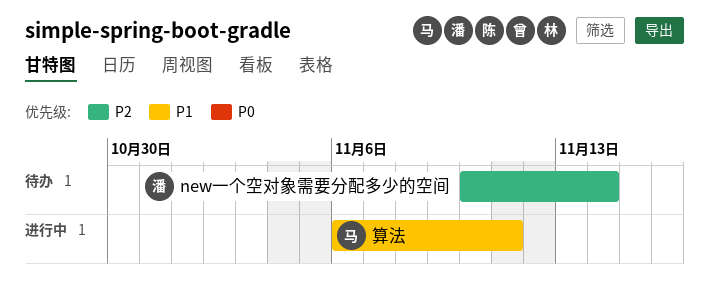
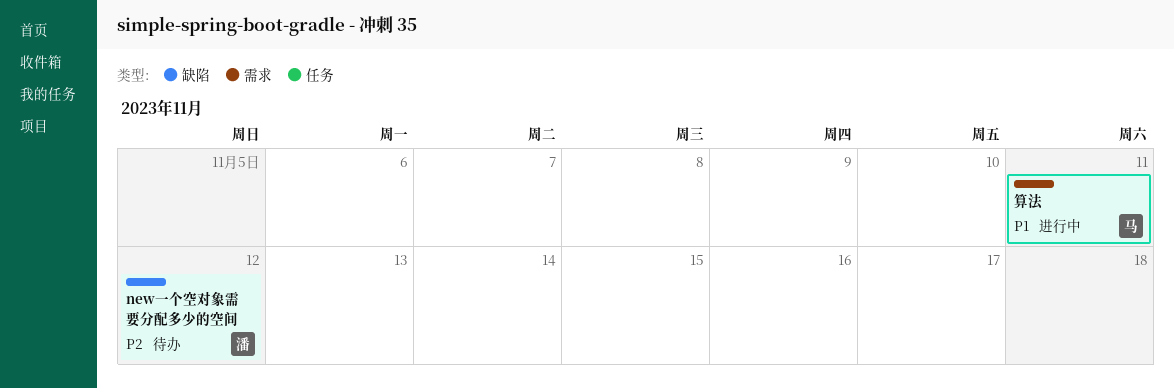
new一个空对象需要分配多少的空间, due: Nov 14 -> Nov 12

